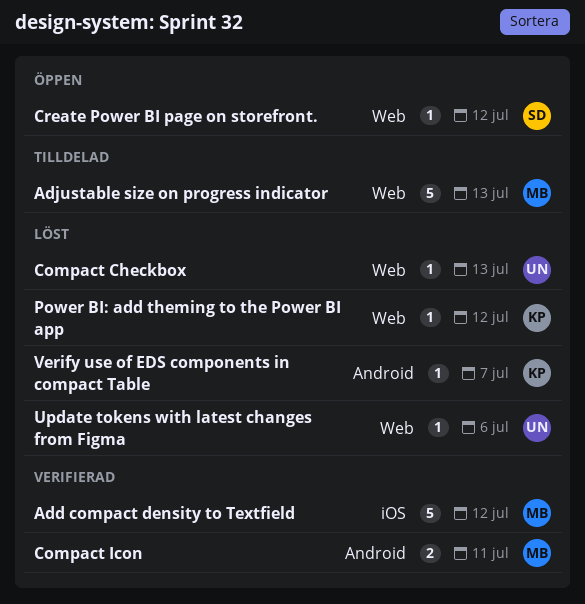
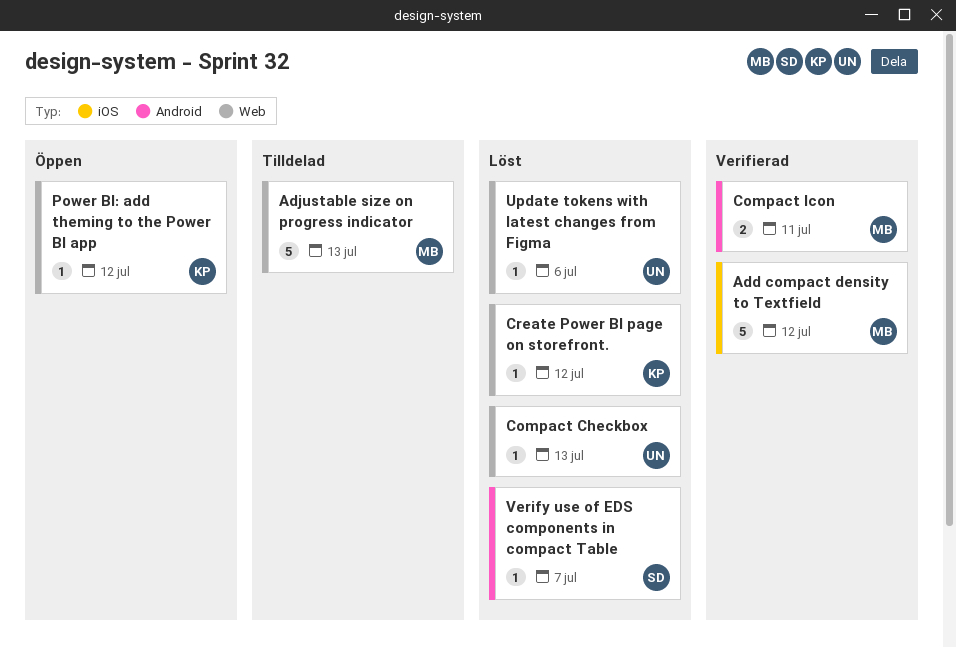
Create Power BI page on storefront., status: Öppen -> Löst
Create Power BI page on storefront., owner: SD -> KP
Power BI: add theming to the Power BI app, status: Löst -> Öppen
Verify use of EDS components in compact Table, owner: KP -> SD

